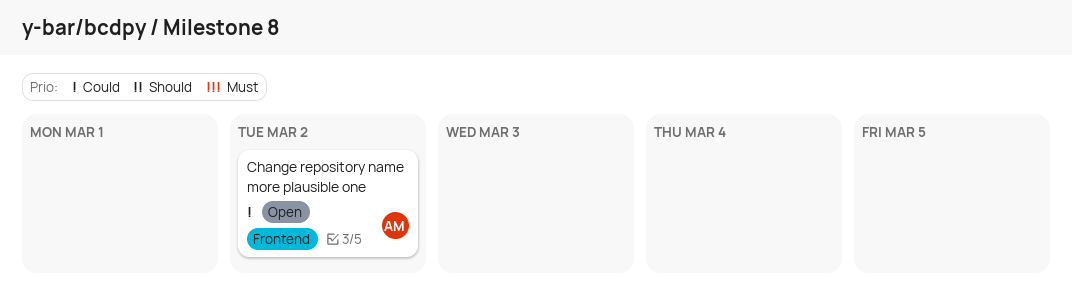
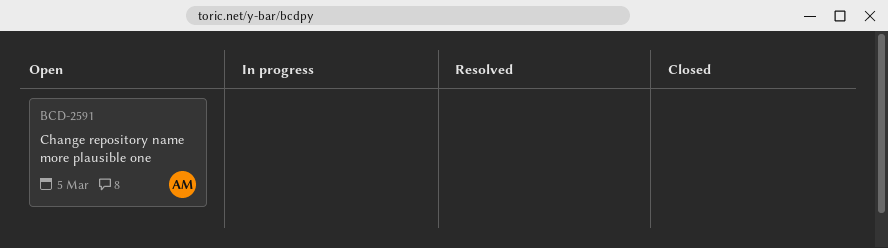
Change repository name more plausible one, due: Mar 2 -> Mar 5

